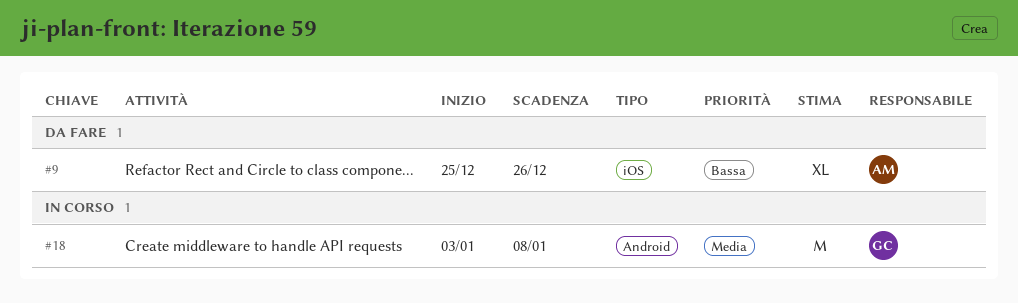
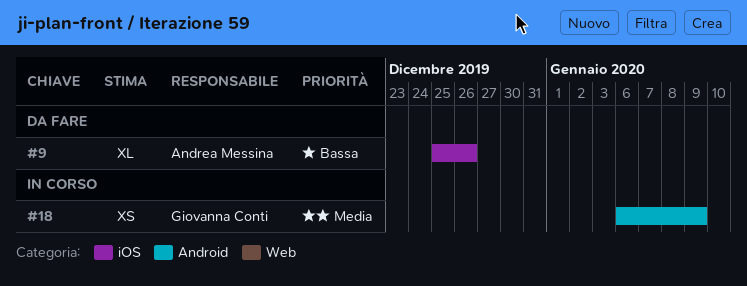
#18, estimate: M -> XS
#18, start: Jan 3 -> Jan 6
#18, due: Jan 8 -> Jan 9

